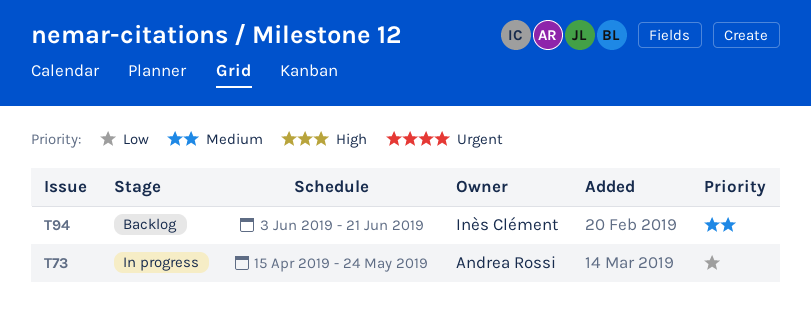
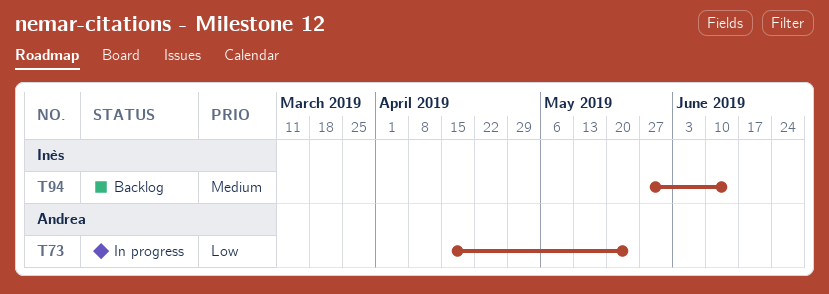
T94, start: Jun 3 -> May 27
T94, due: Jun 21 -> Jun 14

